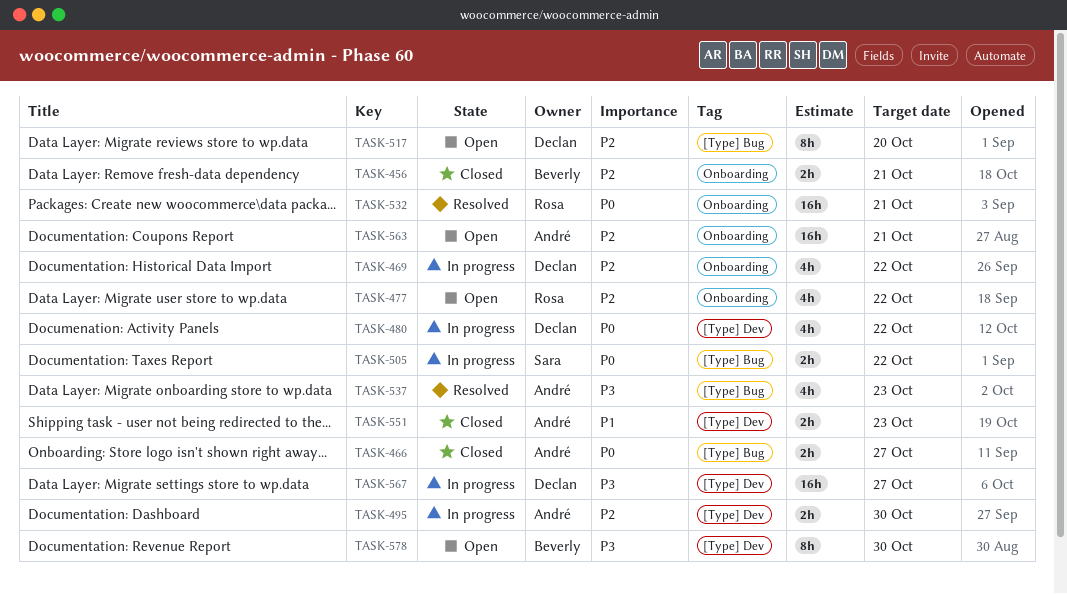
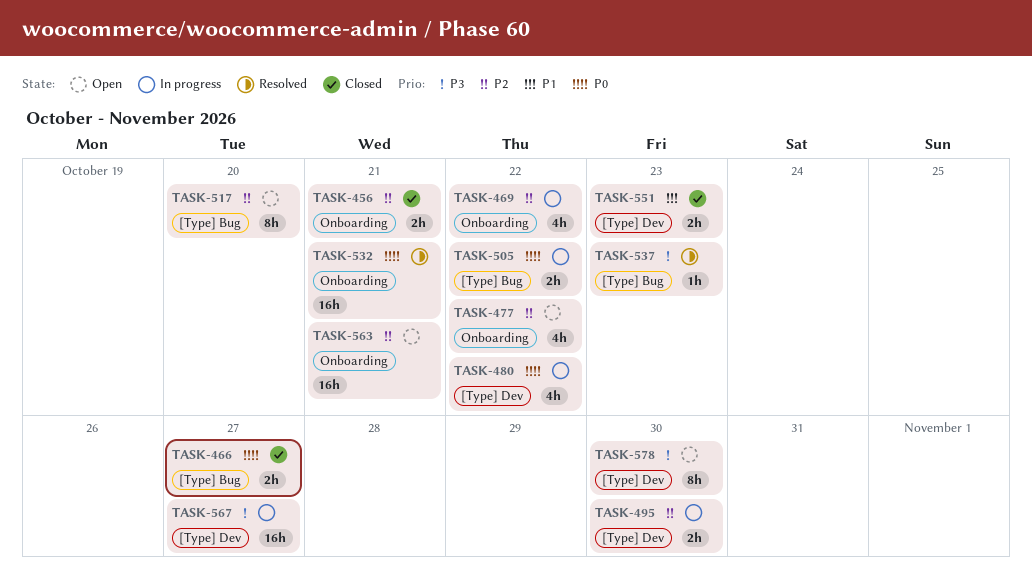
TASK-537, estimate: 4h -> 1h

